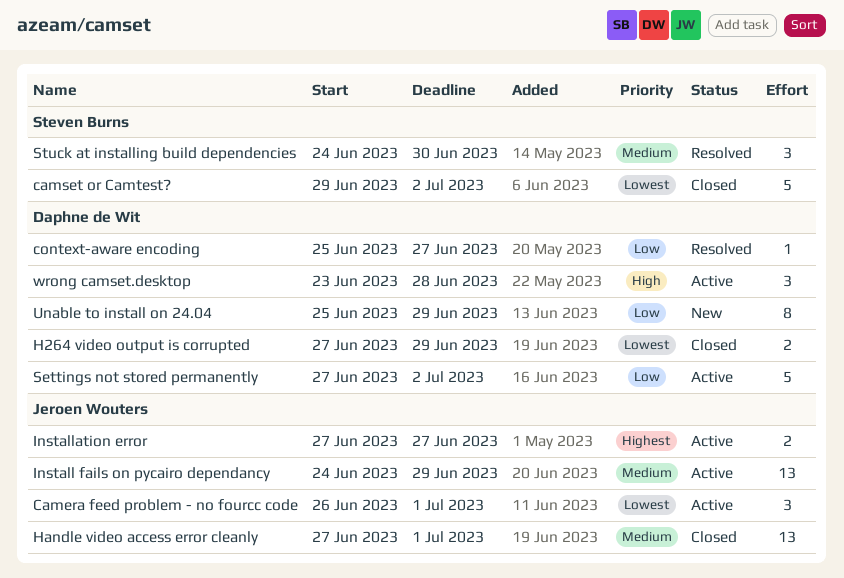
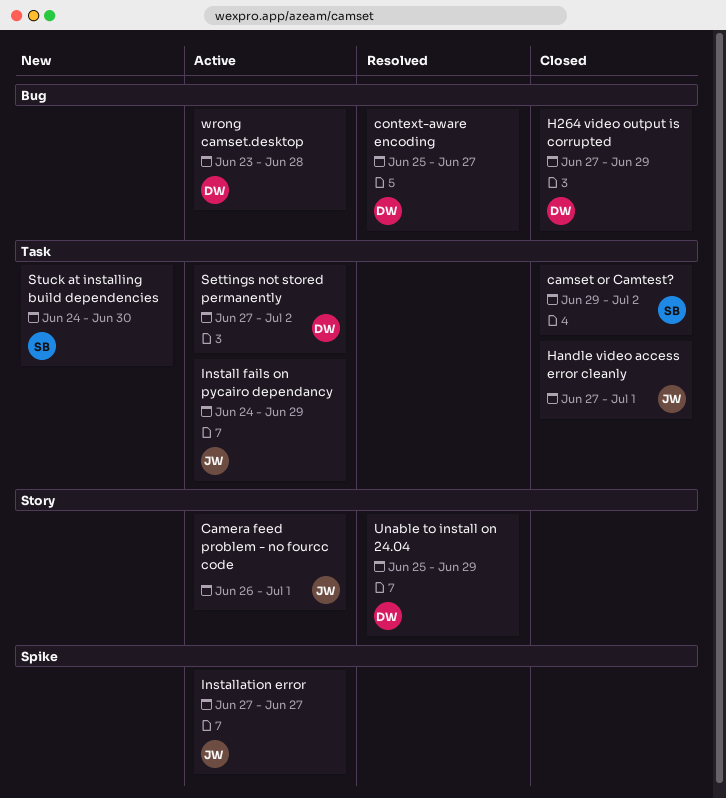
Stuck at installing build dependencies, status: Resolved -> New
Unable to install on 24.04, status: New -> Resolved

